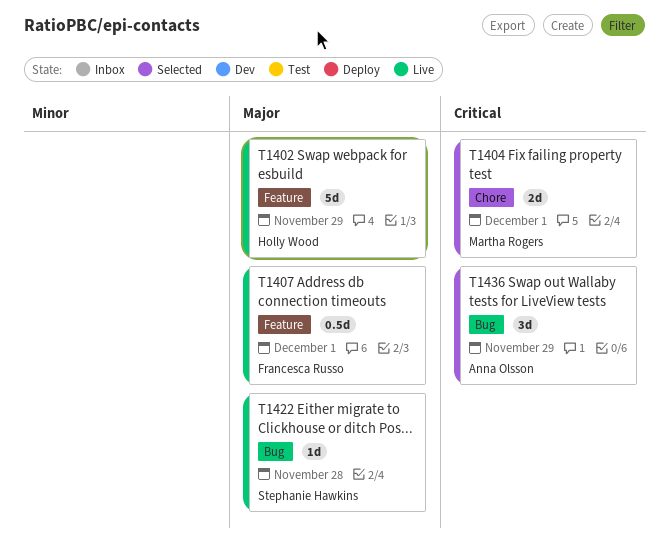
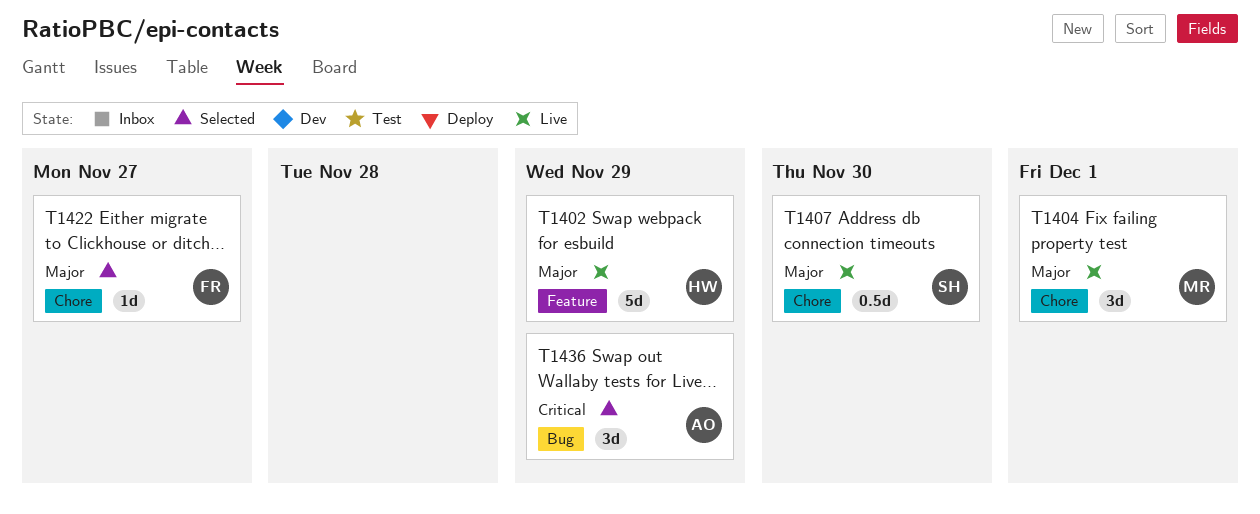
T1404, status: Selected -> Live
T1404, priority: Critical -> Major
T1404, estimate: 2d -> 3d
T1407, owner: Francesca Russo -> Stephanie Hawkins
T1407, label: Feature -> Chore
T1407, due: Dec 1 -> Nov 30
T1422, status: Live -> Selected
T1422, owner: Stephanie Hawkins -> Francesca Russo
T1422, label: Bug -> Chore
T1422, due: Nov 28 -> Nov 27

